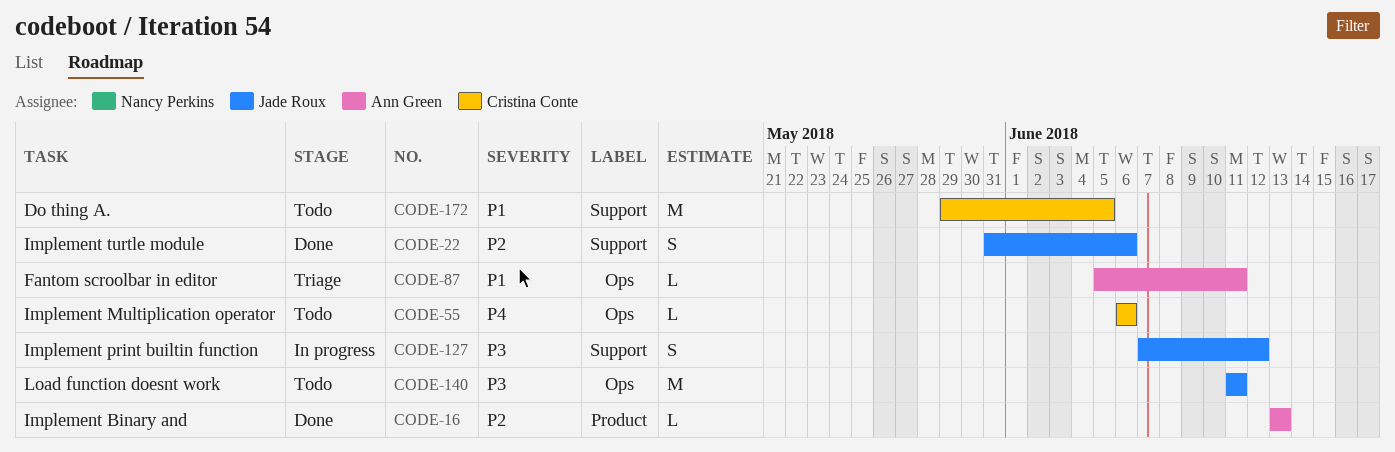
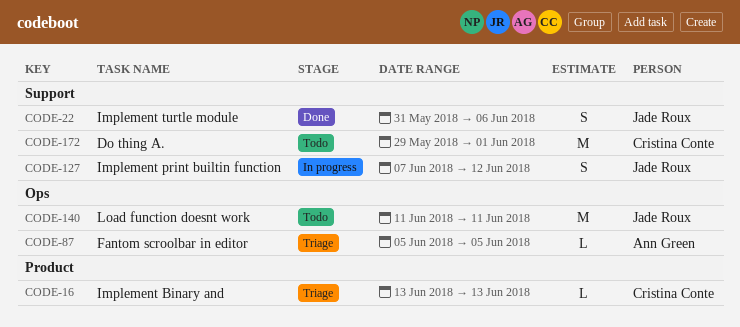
CODE-16, status: Done -> Triage
CODE-16, owner: Ann Green -> Cristina Conte
CODE-55: present -> none
CODE-87, due: Jun 11 -> Jun 5
CODE-172, due: Jun 5 -> Jun 1

